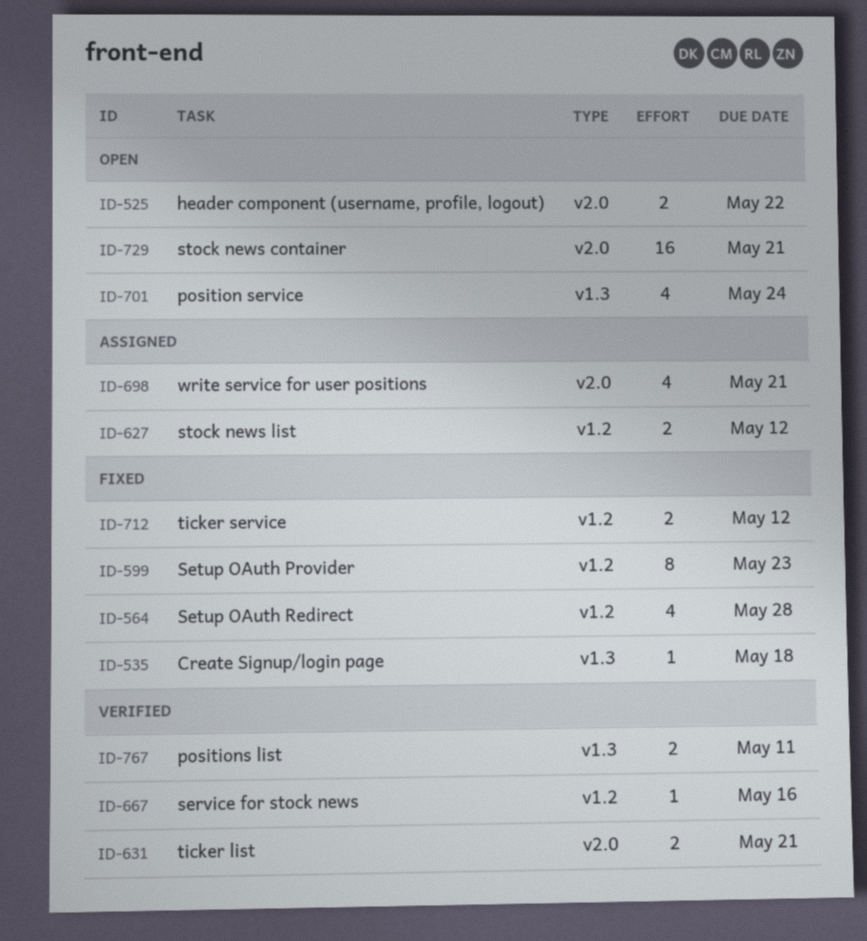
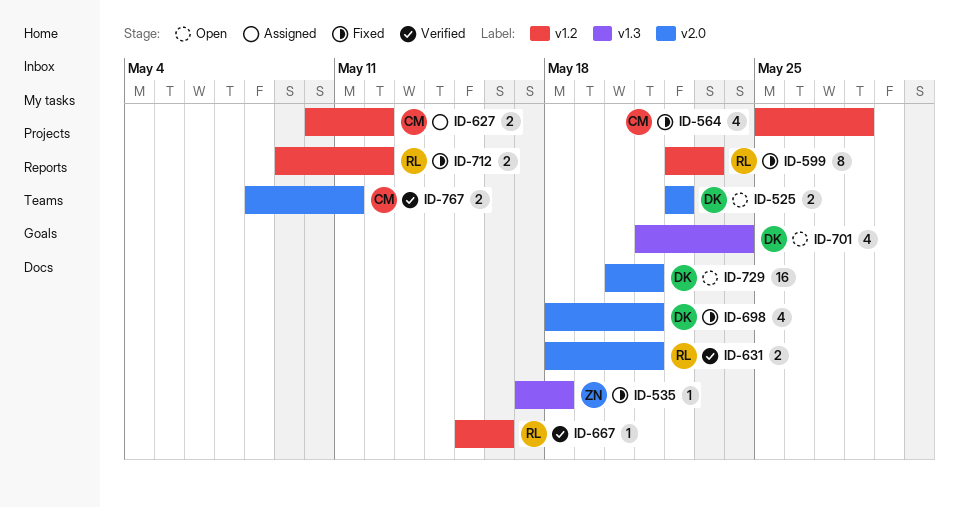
ID-698, status: Assigned -> Fixed
ID-767, label: v1.3 -> v2.0

